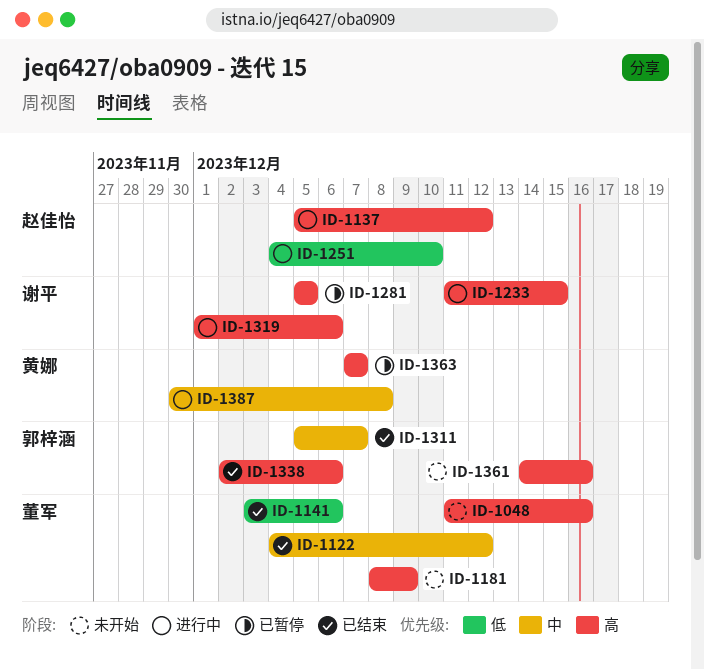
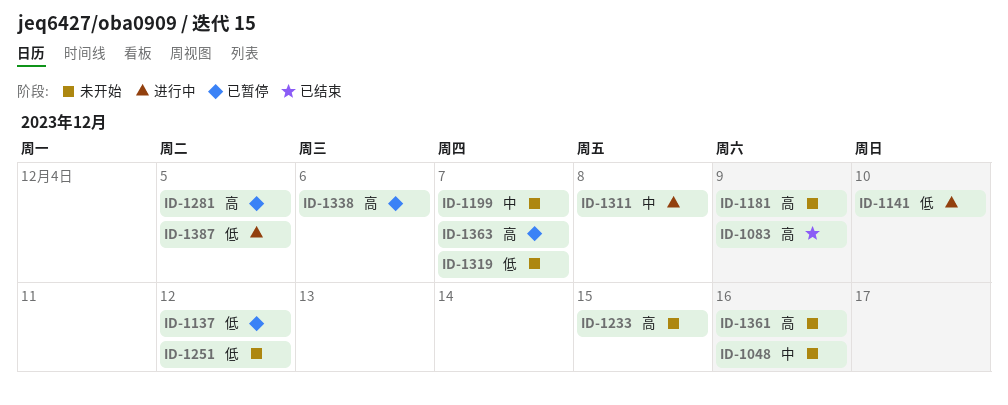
ID-1048, priority: 高 -> 中
ID-1083: none -> present
ID-1122: present -> none
ID-1137, status: 进行中 -> 已暂停
ID-1137, priority: 高 -> 低
ID-1141, status: 已结束 -> 进行中
ID-1141, due: Dec 6 -> Dec 10
ID-1199: none -> present
ID-1233, status: 进行中 -> 未开始
ID-1251, status: 进行中 -> 未开始
ID-1251, due: Dec 10 -> Dec 12
ID-1311, status: 已结束 -> 进行中
ID-1311, due: Dec 7 -> Dec 8
ID-1319, status: 进行中 -> 未开始
ID-1319, priority: 高 -> 低
ID-1319, due: Dec 6 -> Dec 7
ID-1338, status: 已结束 -> 已暂停
ID-1387, priority: 中 -> 低
ID-1387, due: Dec 8 -> Dec 5

